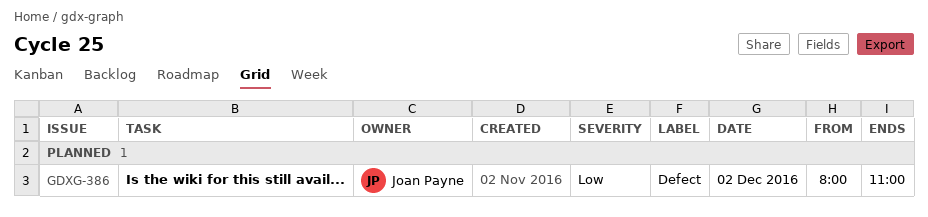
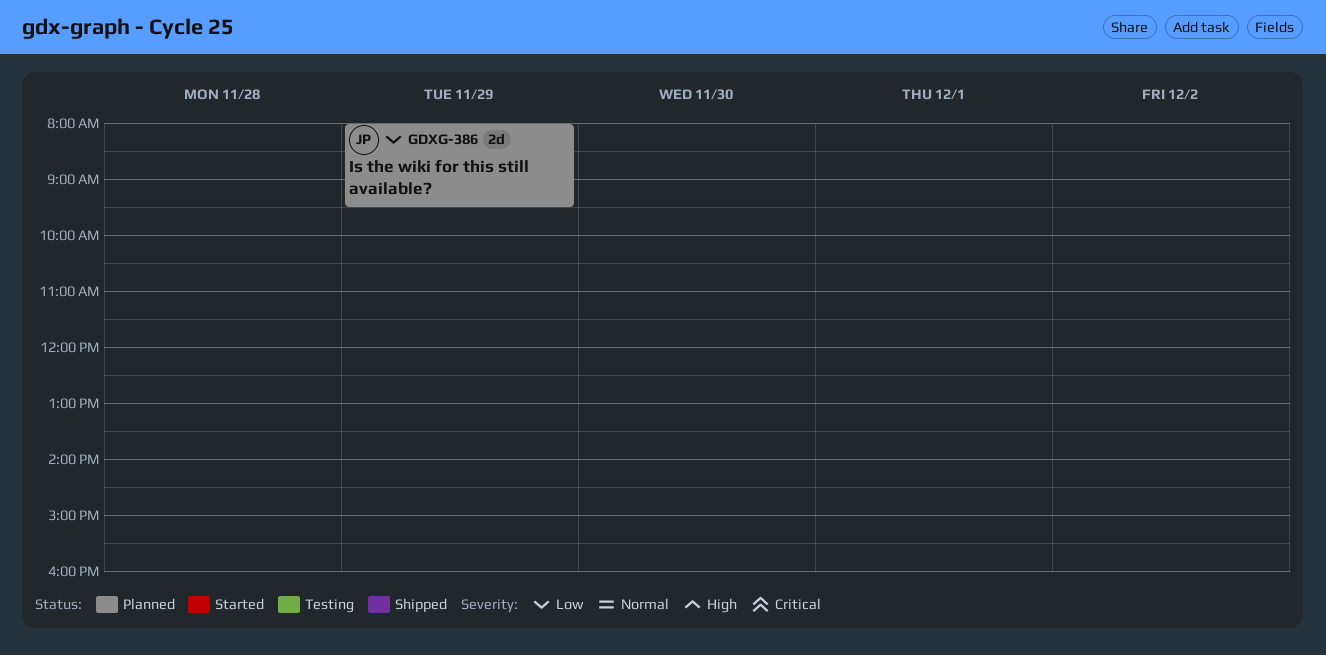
GDXG-386, day: Dec 2 -> Nov 29
GDXG-386, ends: 11:00 -> 09:30

